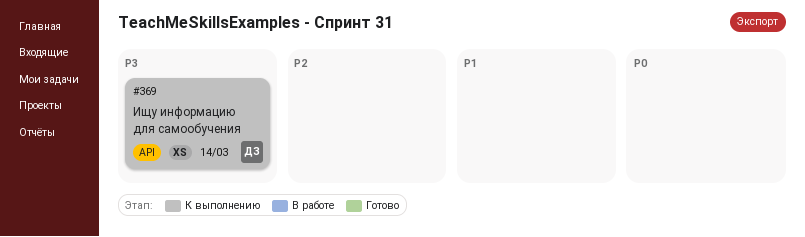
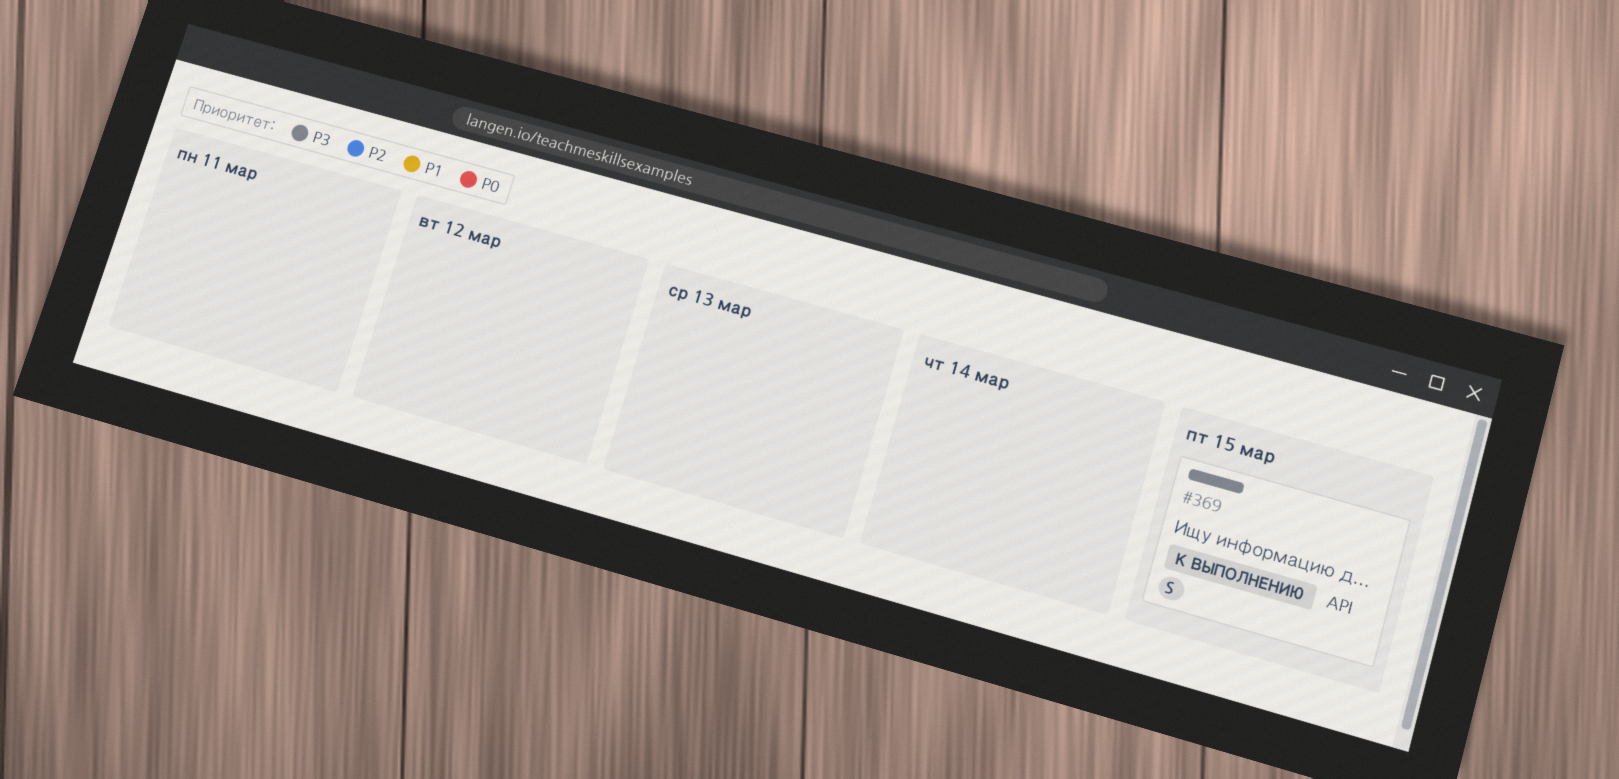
#369, estimate: XS -> S
#369, due: Mar 14 -> Mar 15

